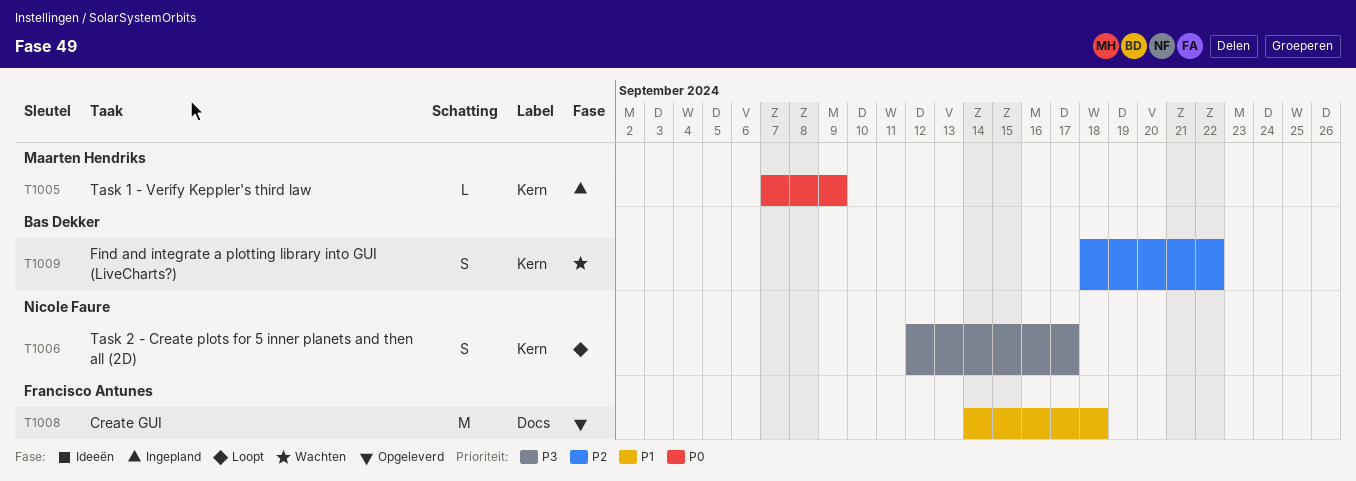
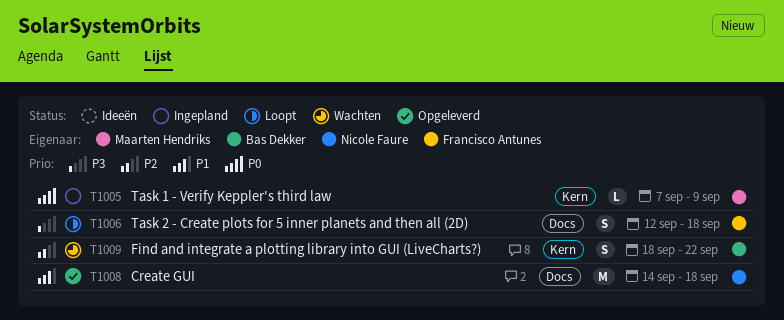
T1006, owner: Nicole Faure -> Francisco Antunes
T1006, label: Kern -> Docs
T1006, due: Sep 17 -> Sep 18
T1008, owner: Francisco Antunes -> Nicole Faure

